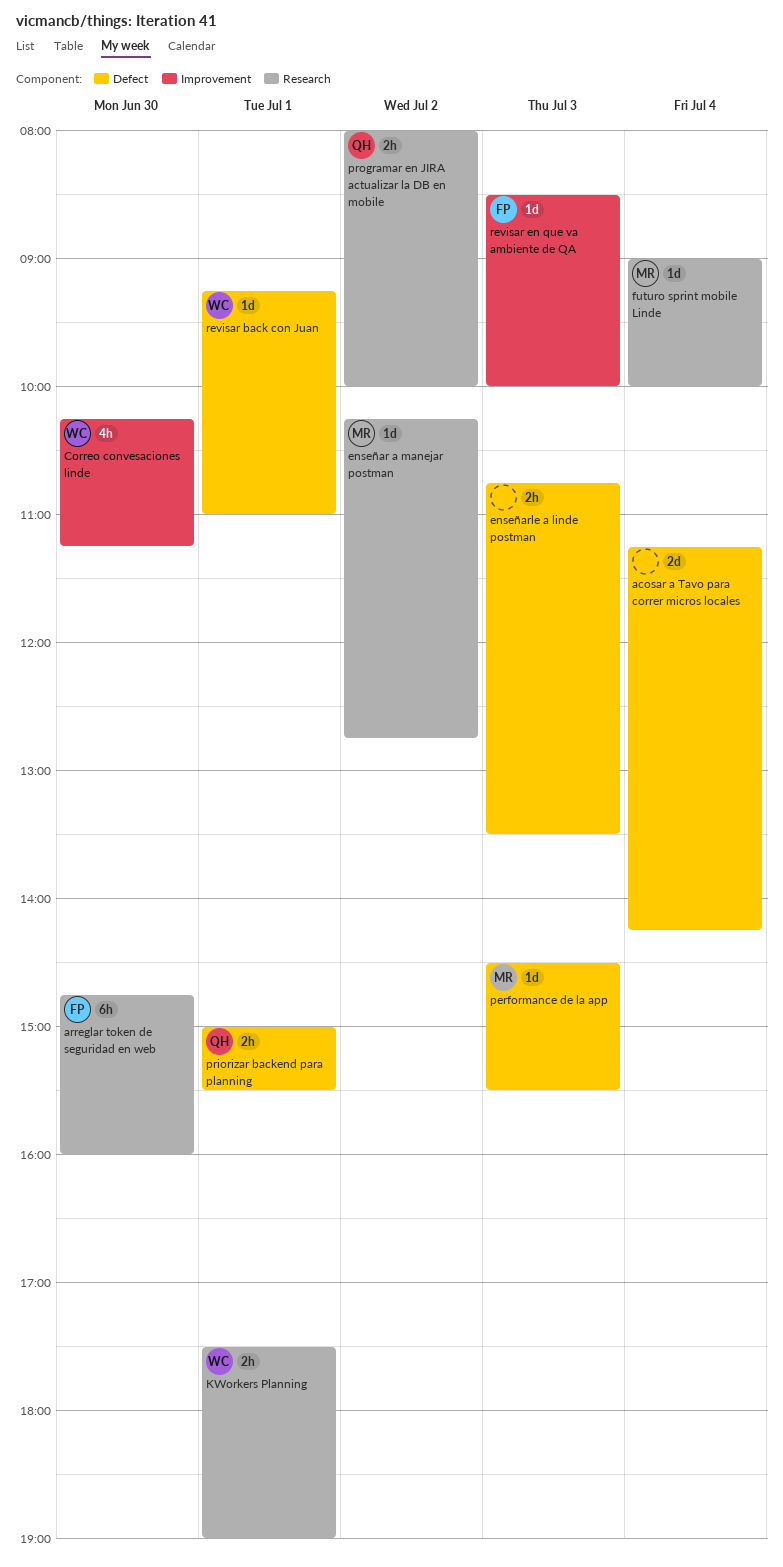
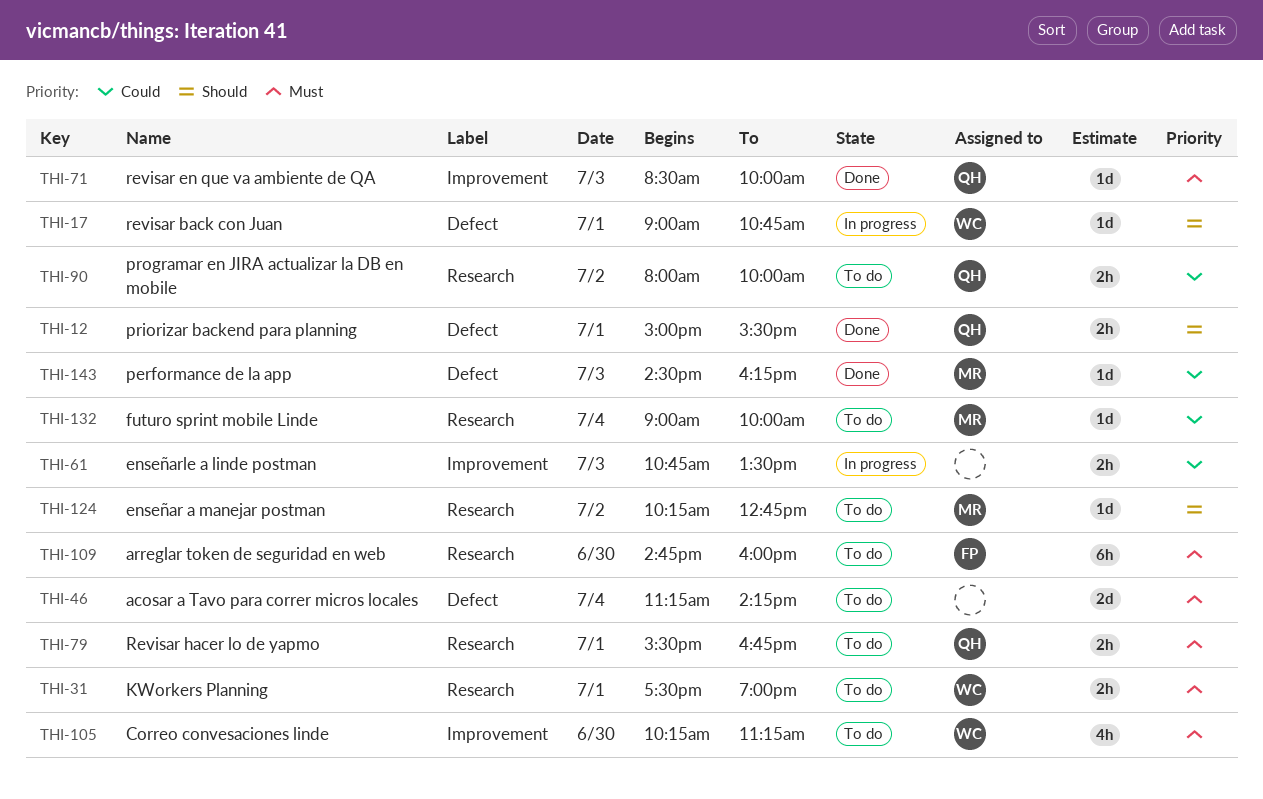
enseñarle a linde postman, label: Defect -> Improvement
performance de la app, ends: 15:30 -> 16:15
revisar back con Juan, begins: 09:15 -> 09:00
revisar back con Juan, ends: 11:00 -> 10:45
revisar en que va ambiente de QA, owner: FP -> QH
Revisar hacer lo de yapmo: none -> present

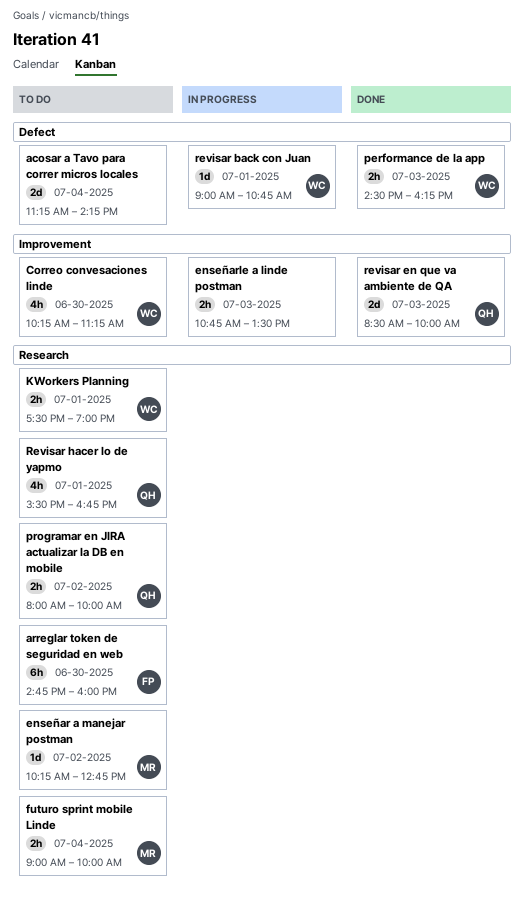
futuro sprint mobile Linde, estimate: 1d -> 2h
performance de la app, owner: MR -> WC
performance de la app, estimate: 1d -> 2h
priorizar backend para planning: present -> none
revisar en que va ambiente de QA, estimate: 1d -> 2d
Revisar hacer lo de yapmo, estimate: 2h -> 4h

